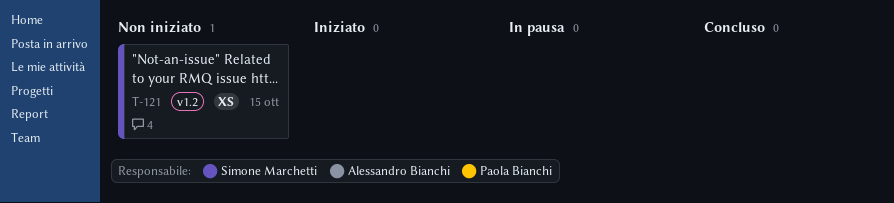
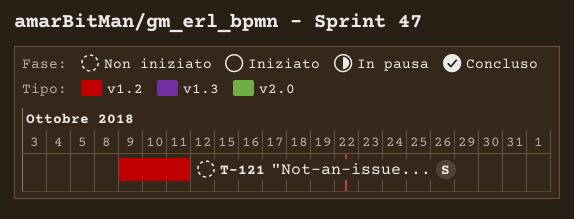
T-121, estimate: XS -> S
T-121, due: Oct 15 -> Oct 11

